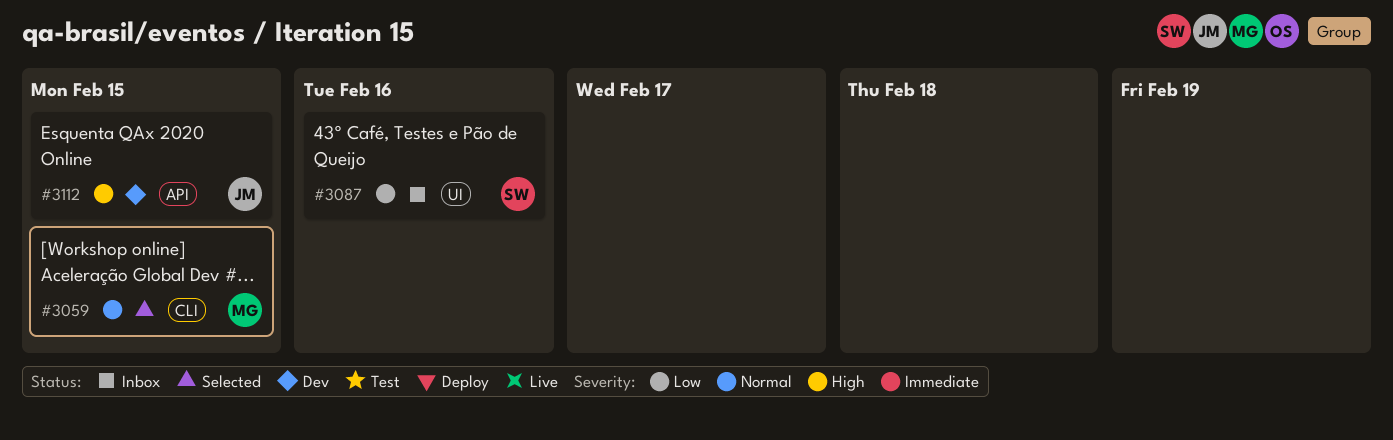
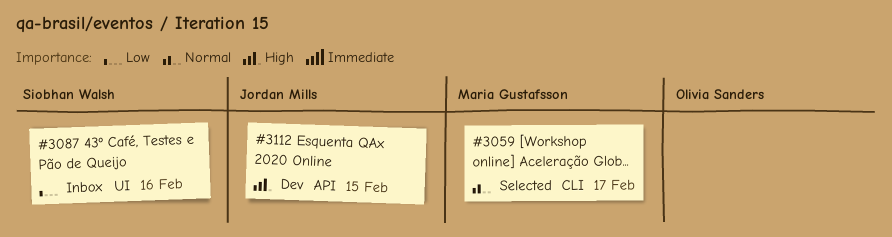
#3059, due: Feb 15 -> Feb 17

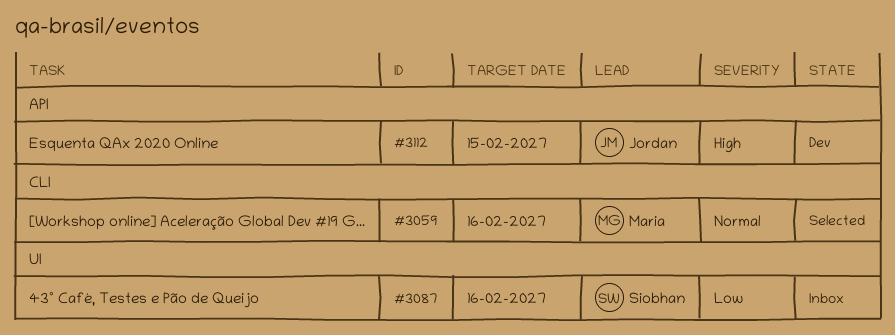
#3059, due: Feb 17 -> Feb 16

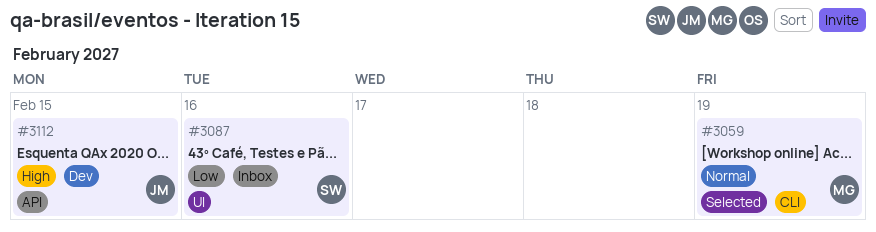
#3059, due: Feb 16 -> Feb 19

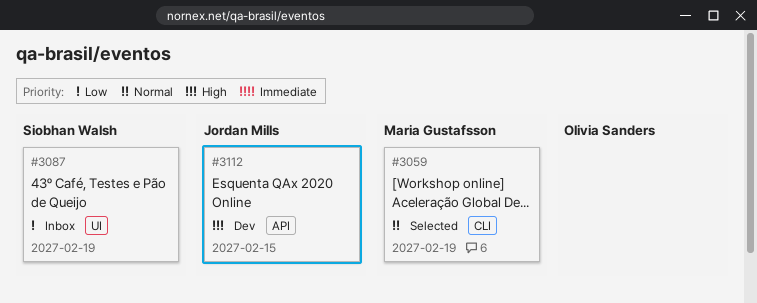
#3087, due: Feb 16 -> Feb 19

